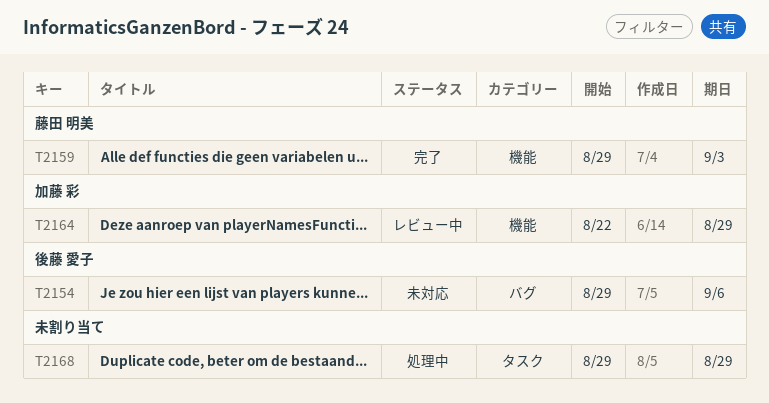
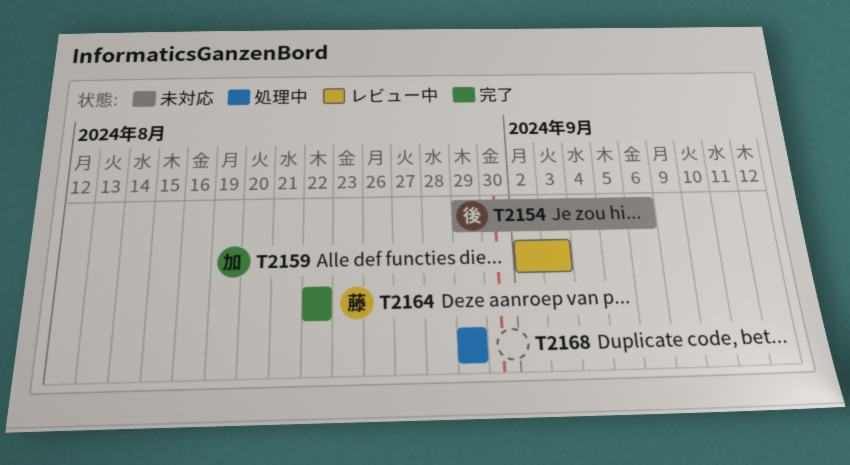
T2159, status: 完了 -> レビュー中
T2159, owner: 藤田 明美 -> 加藤 彩
T2159, start: Aug 29 -> Sep 2
T2164, status: レビュー中 -> 完了
T2164, owner: 加藤 彩 -> 藤田 明美
T2164, due: Aug 29 -> Aug 22

